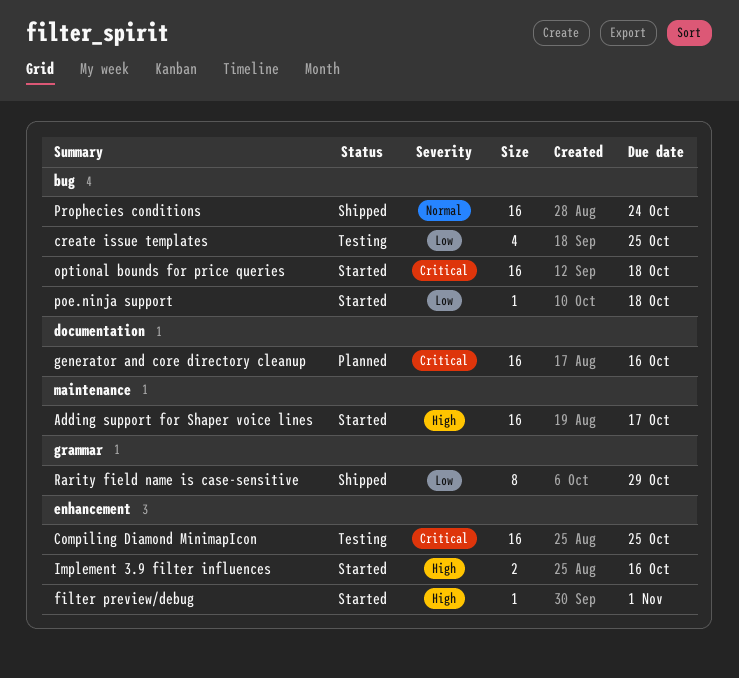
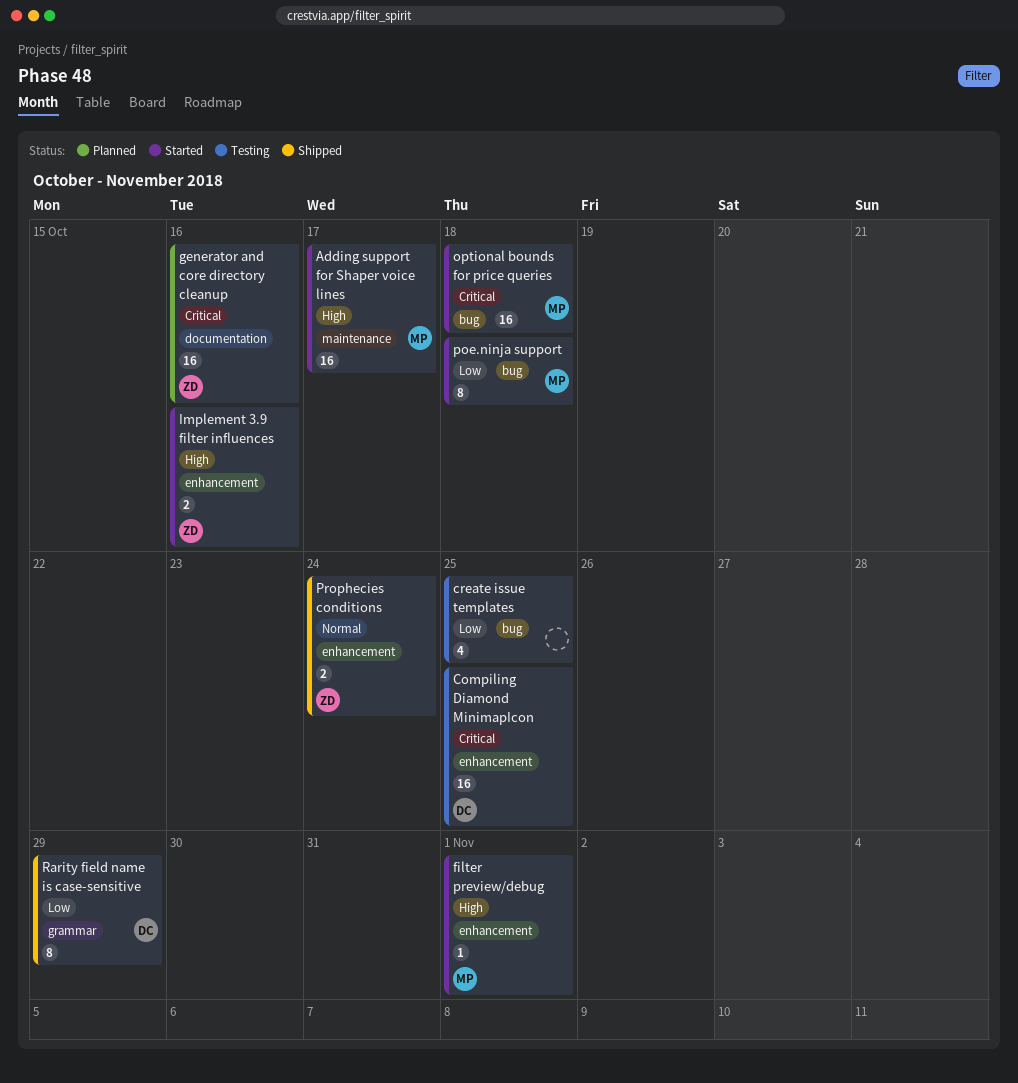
poe.ninja support, estimate: 1 -> 8
Prophecies conditions, label: bug -> enhancement
Prophecies conditions, estimate: 16 -> 2

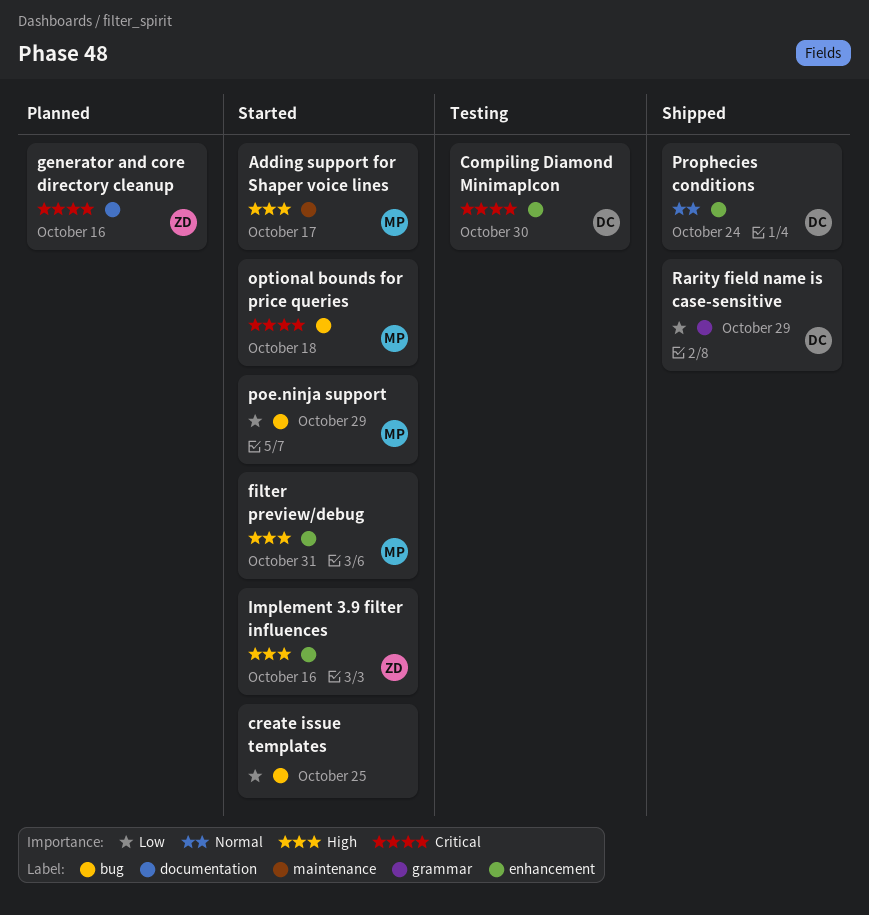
Compiling Diamond MinimapIcon, due: Oct 25 -> Oct 30
create issue templates, status: Testing -> Started
filter preview/debug, due: Nov 1 -> Oct 31
poe.ninja support, due: Oct 18 -> Oct 29
Prophecies conditions, owner: ZD -> DC

